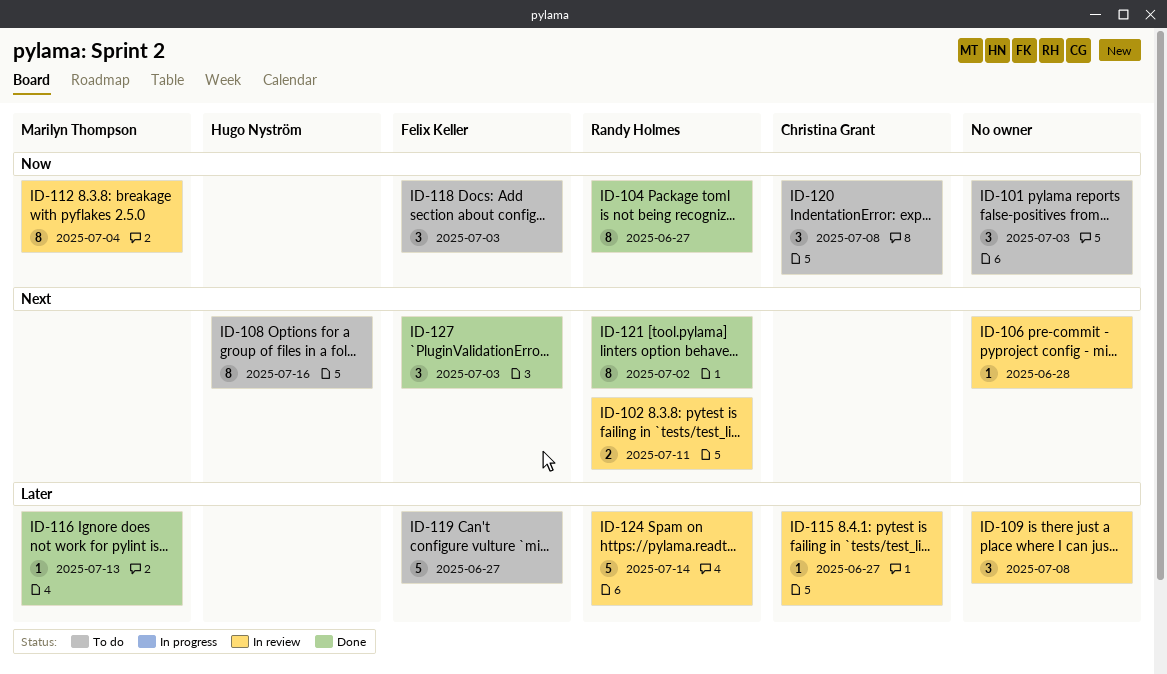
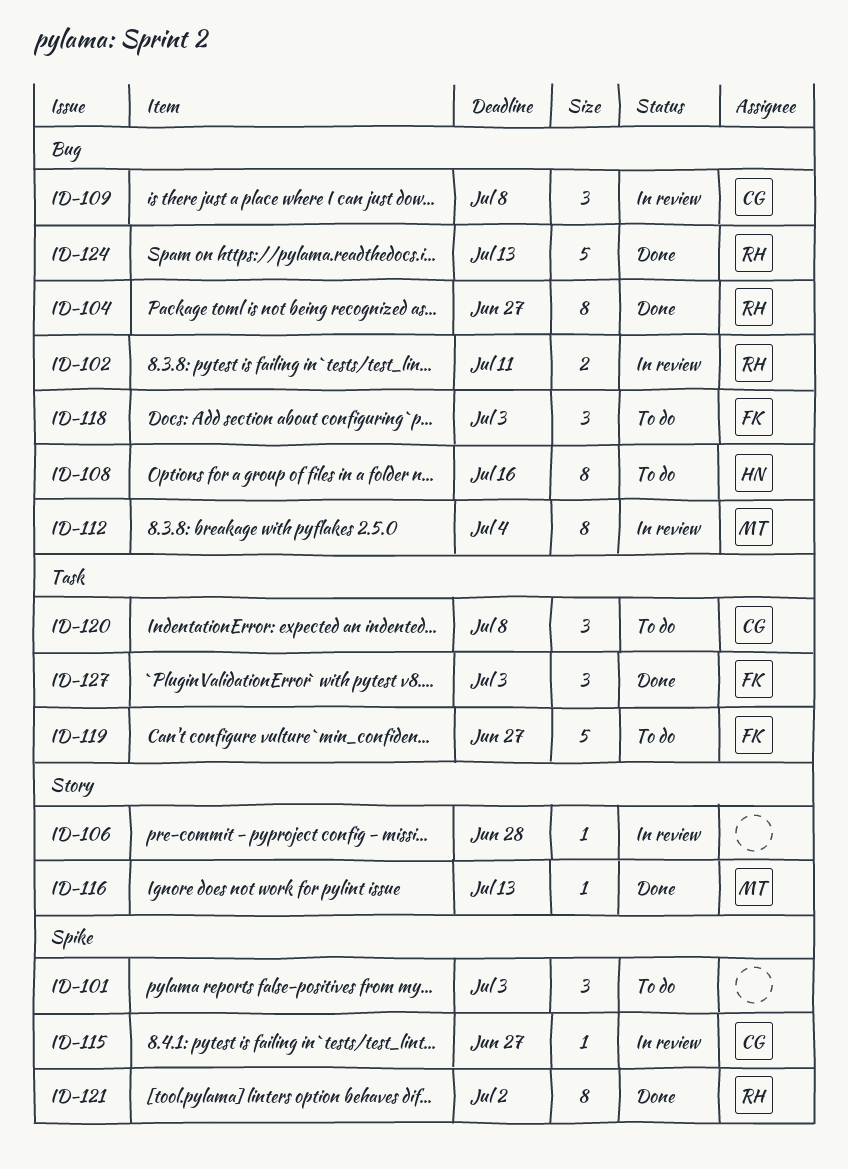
ID-109, owner: none -> Christina Grant
ID-124, status: In review -> Done
ID-124, due: Jul 14 -> Jul 13

